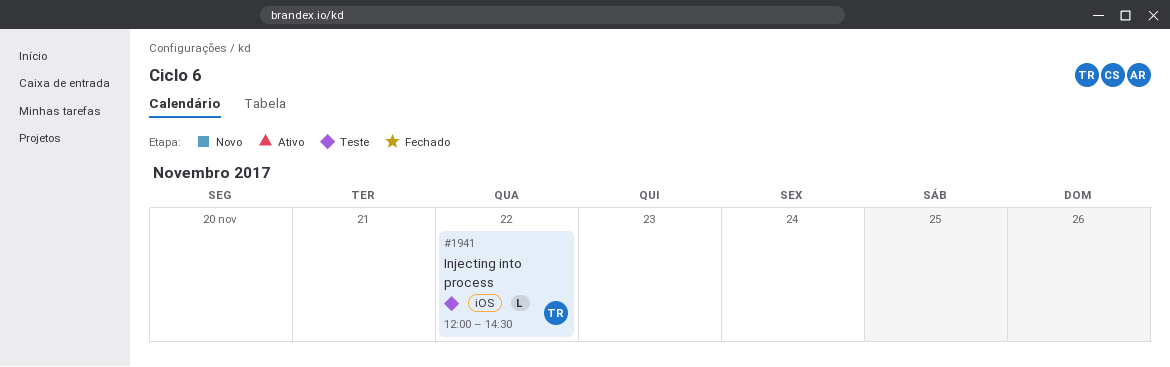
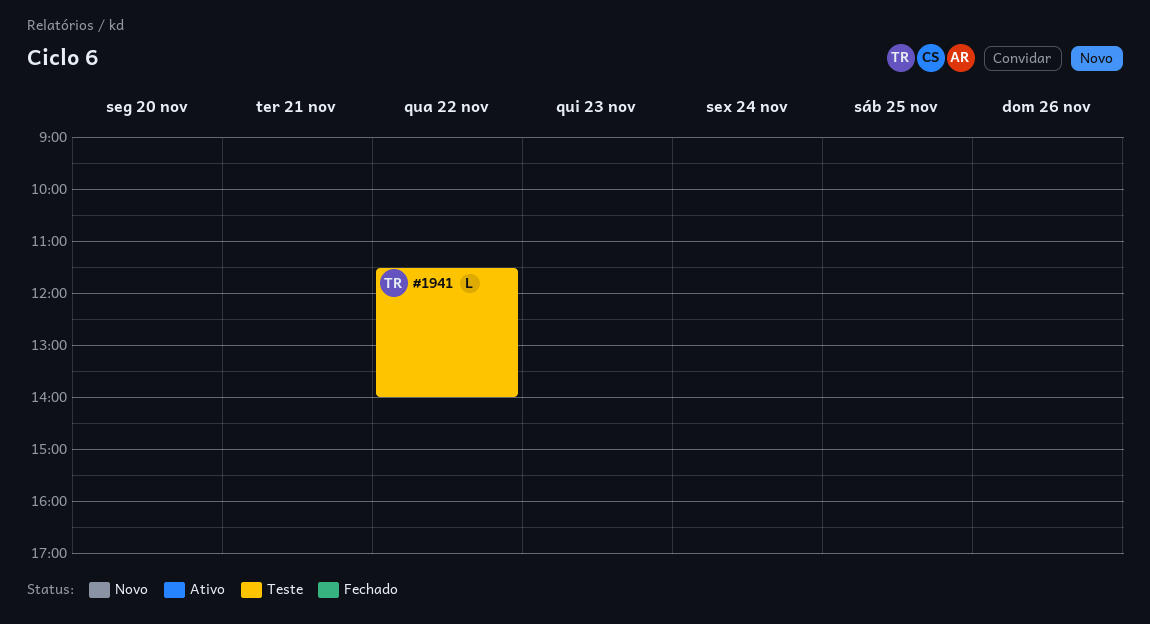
#1941, begins: 12:00 -> 11:30
#1941, ends: 14:30 -> 14:00

